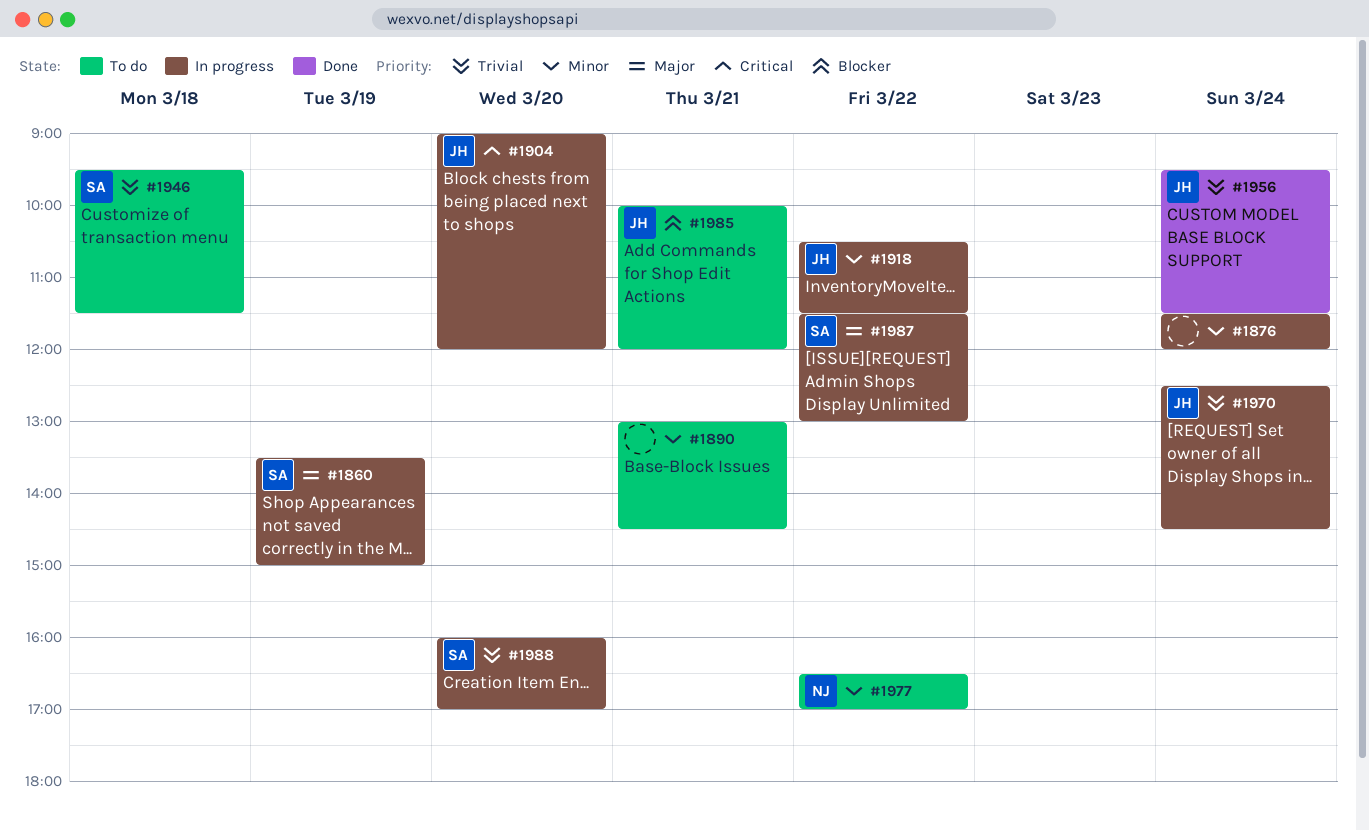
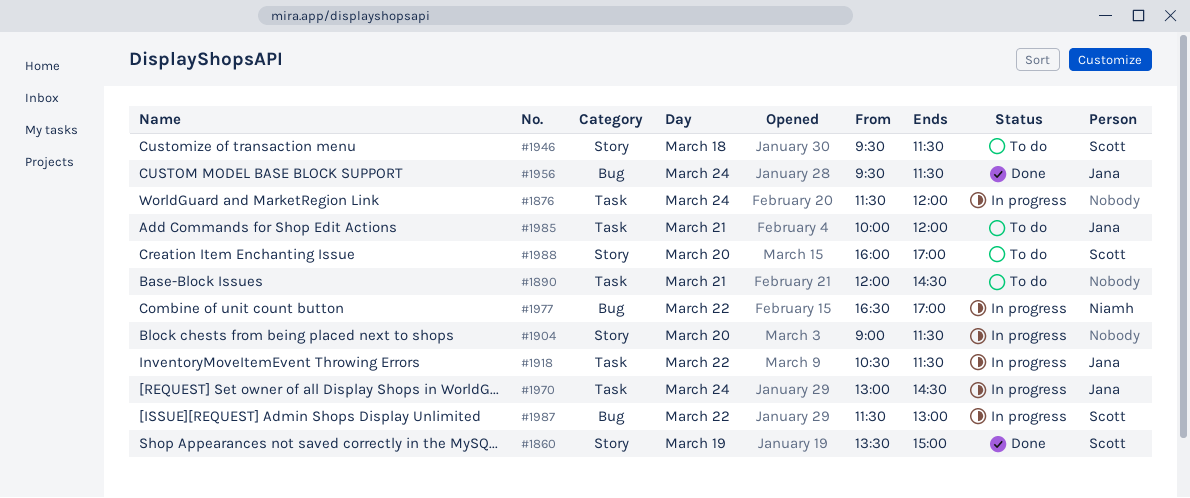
#1860, status: In progress -> Done
#1890, begins: 13:00 -> 12:00
#1904, owner: Jana -> none
#1904, ends: 12:00 -> 11:30
#1970, begins: 12:30 -> 13:00
#1977, status: To do -> In progress
#1988, status: In progress -> To do

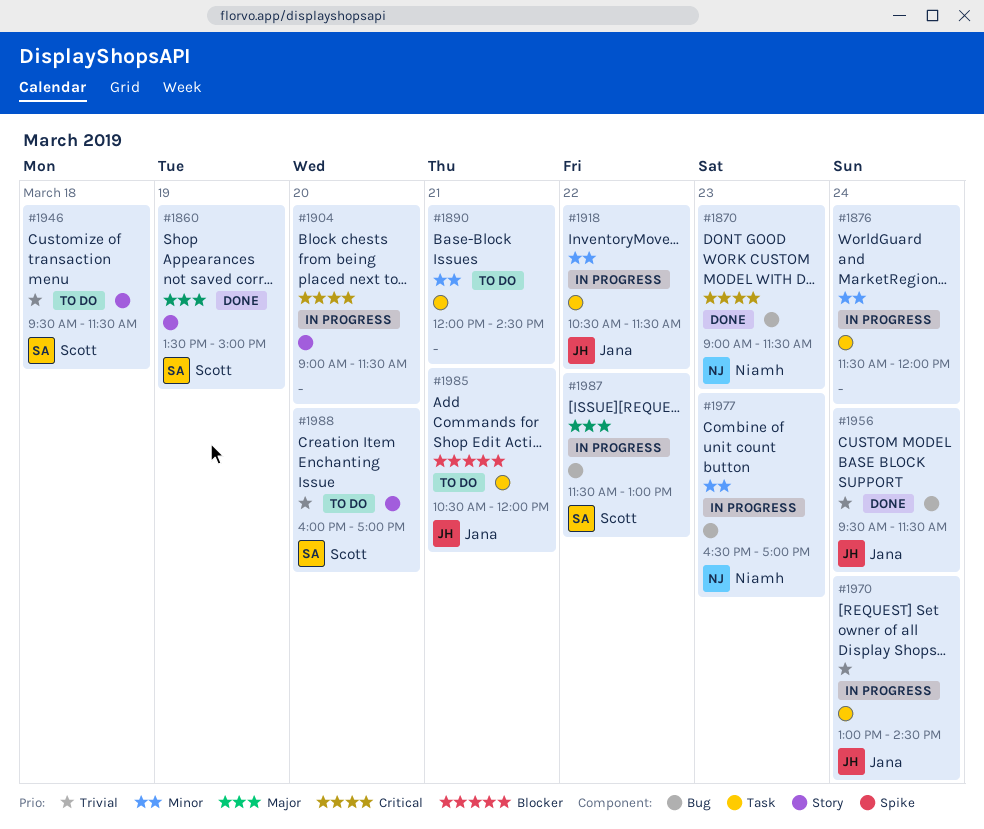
#1870: none -> present
#1977, day: Mar 22 -> Mar 23
#1985, begins: 10:00 -> 10:30

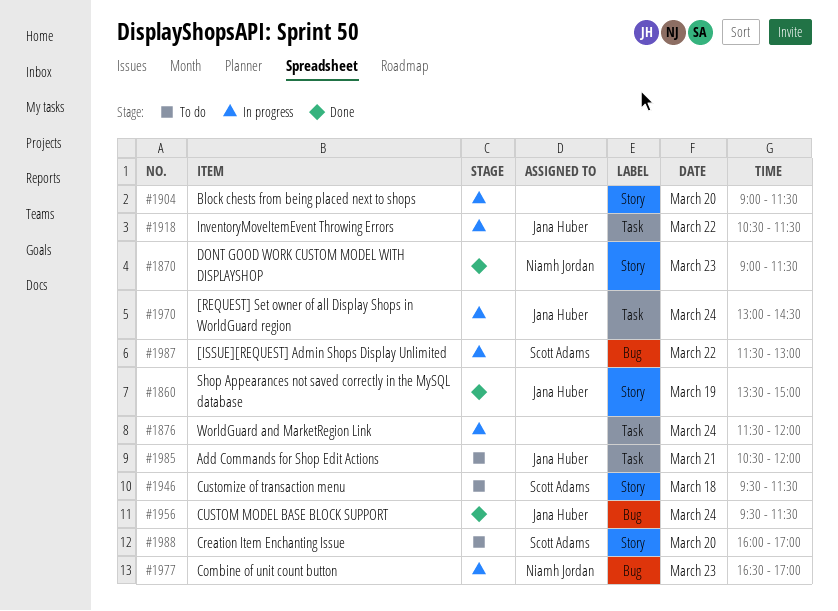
#1860, owner: Scott Adams -> Jana Huber
#1870, label: Bug -> Story
#1890: present -> none

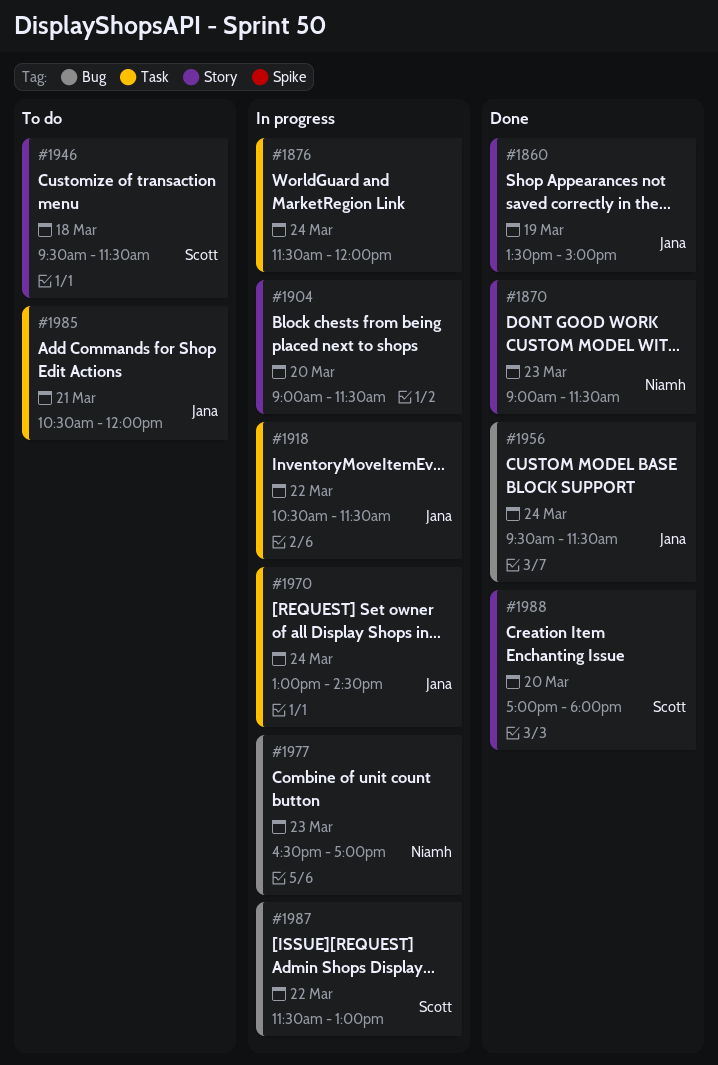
#1988, status: To do -> Done
#1988, begins: 16:00 -> 17:00
#1988, ends: 17:00 -> 18:00

